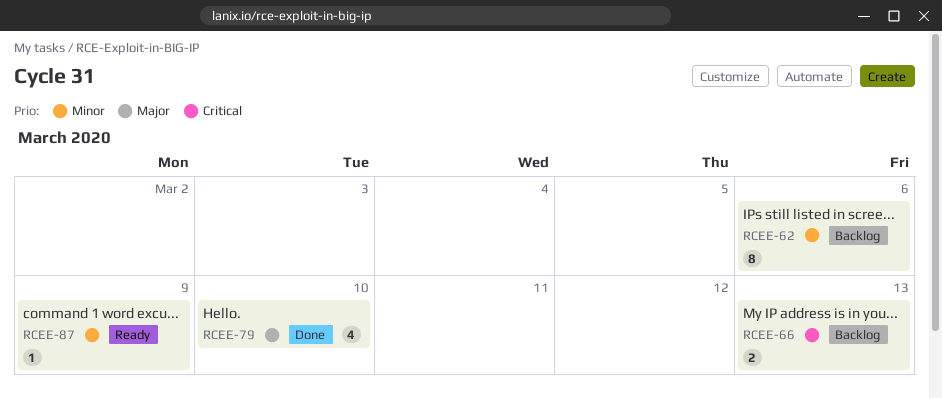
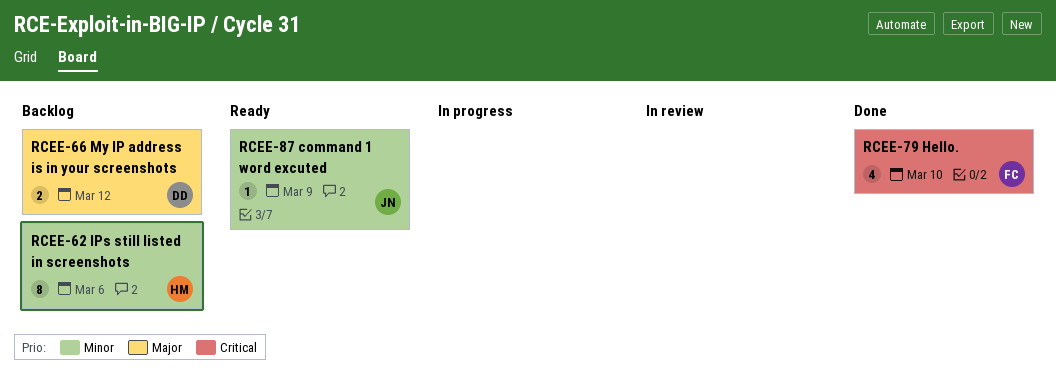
RCEE-66, priority: Critical -> Major
RCEE-66, due: Mar 13 -> Mar 12
RCEE-79, priority: Major -> Critical

